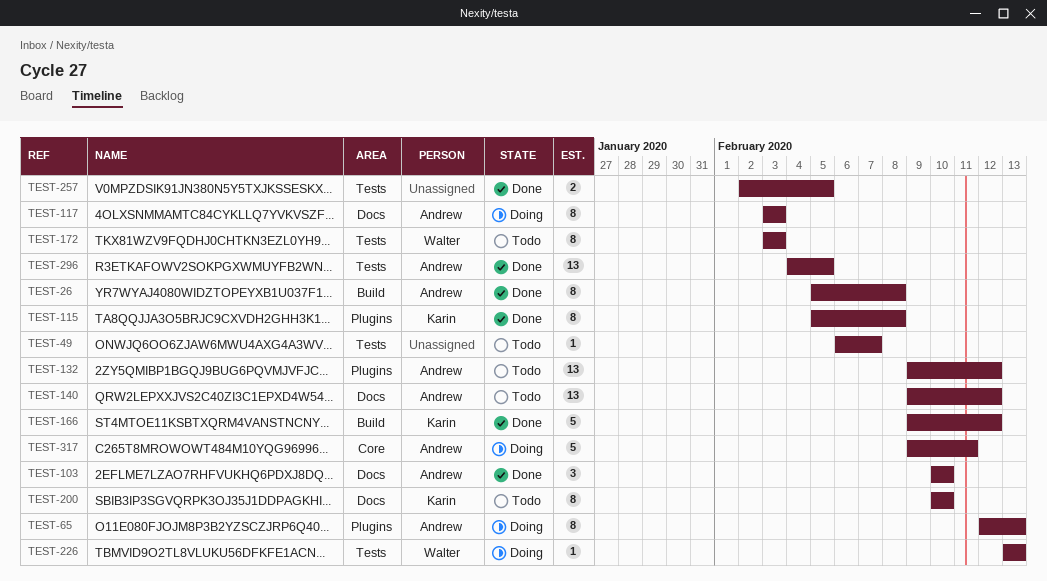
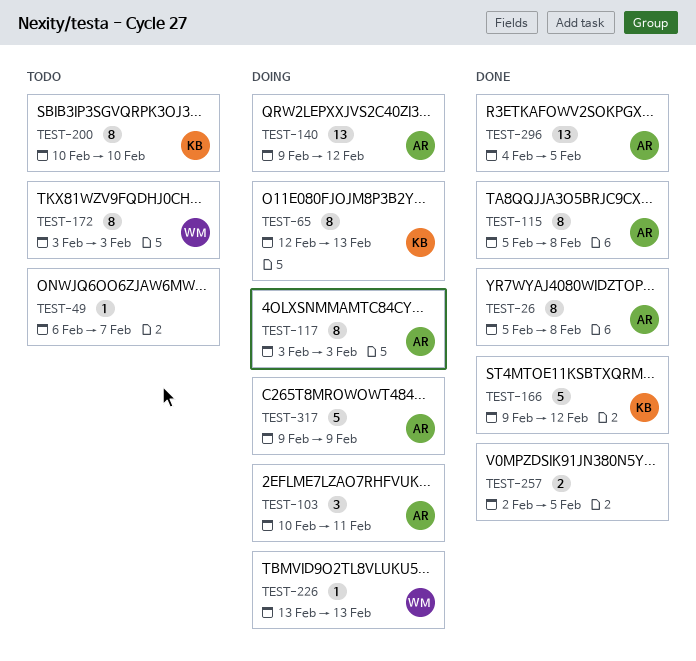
TEST-65, owner: Andrew -> Karin
TEST-103, status: Done -> Doing
TEST-103, due: Feb 10 -> Feb 11
TEST-115, owner: Karin -> Andrew
TEST-132: present -> none
TEST-140, status: Todo -> Doing
TEST-317, due: Feb 11 -> Feb 9

